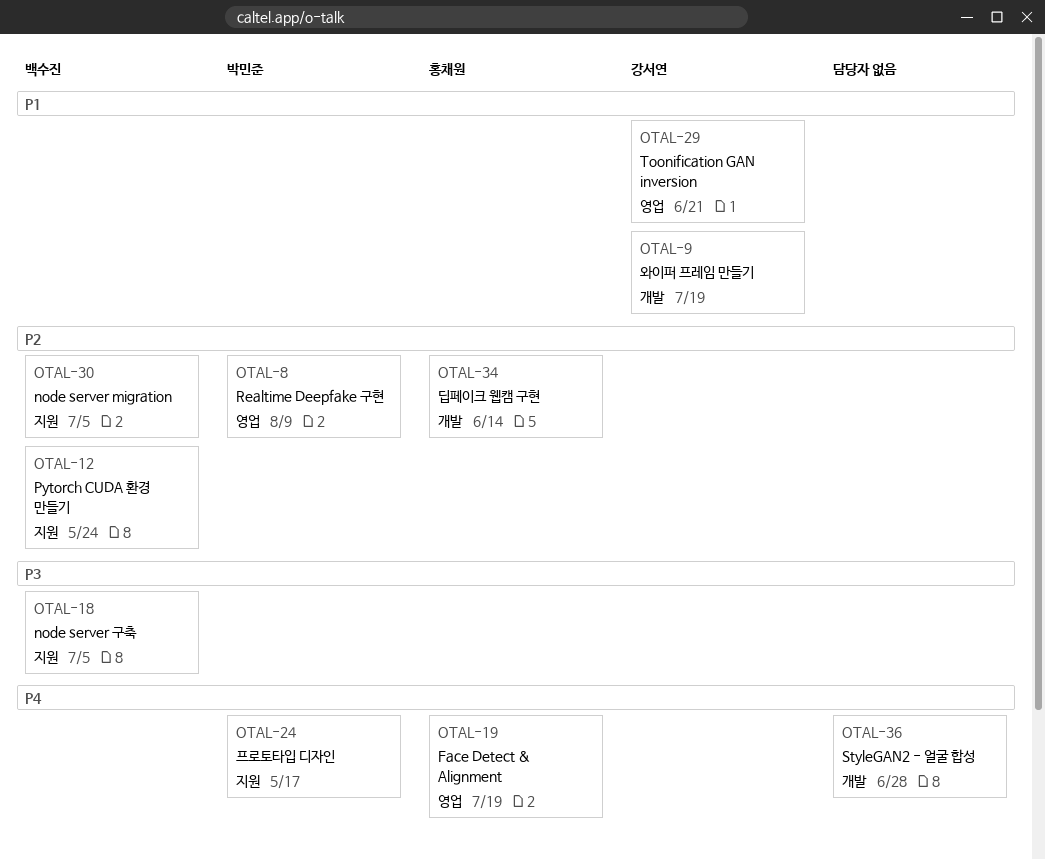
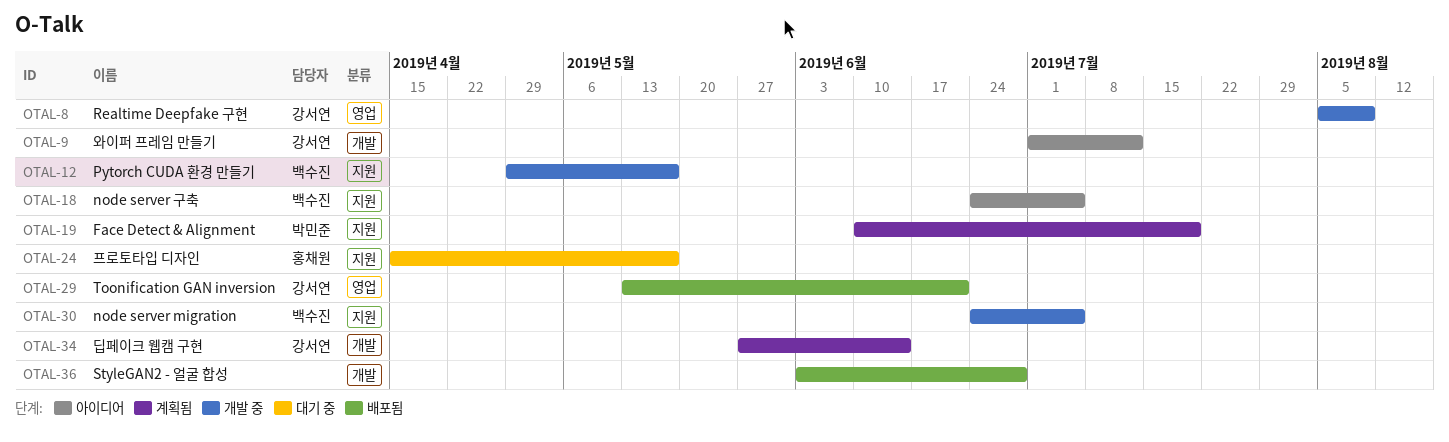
OTAL-8, owner: 박민준 -> 강서연
OTAL-9, due: Jul 19 -> Jul 12
OTAL-12, due: May 24 -> May 17
OTAL-19, owner: 홍채원 -> 박민준
OTAL-19, label: 영업 -> 지원
OTAL-24, owner: 박민준 -> 홍채원
OTAL-34, owner: 홍채원 -> 강서연

